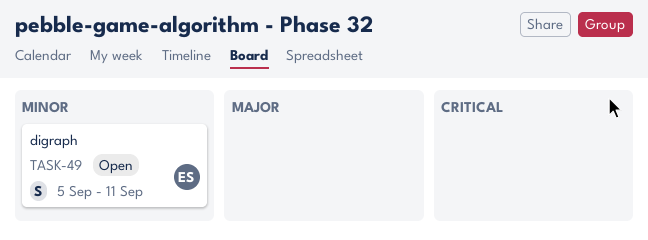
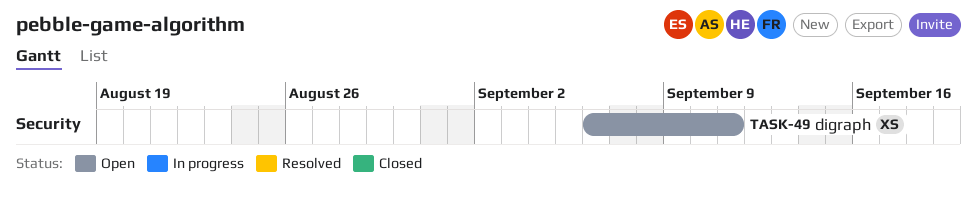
TASK-49, estimate: S -> XS
TASK-49, start: Sep 5 -> Sep 6

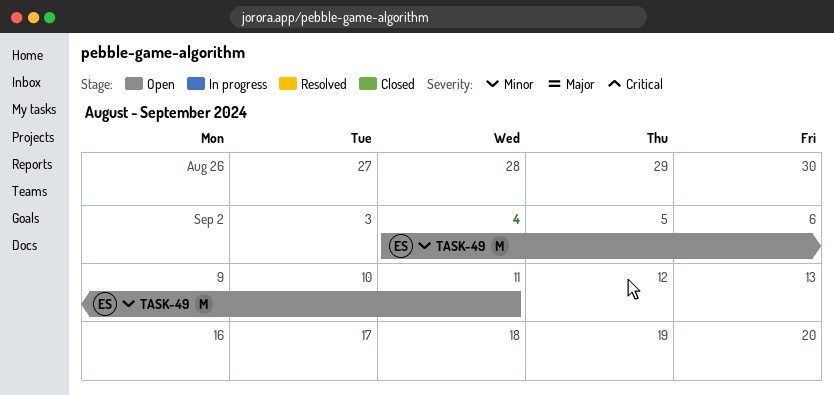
TASK-49, estimate: XS -> M
TASK-49, start: Sep 6 -> Sep 4

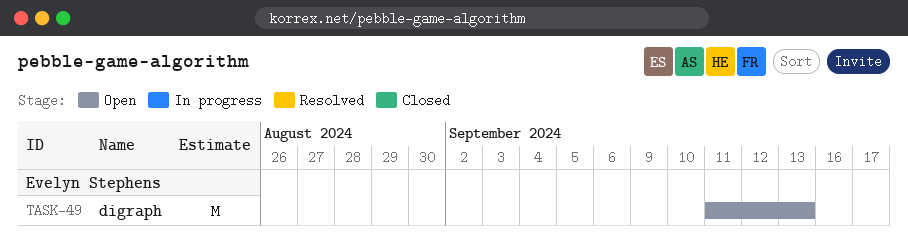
TASK-49, start: Sep 4 -> Sep 11
TASK-49, due: Sep 11 -> Sep 13

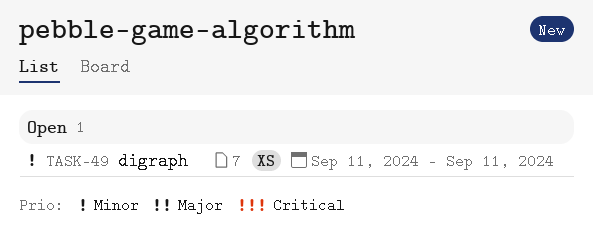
TASK-49, estimate: M -> XS
TASK-49, due: Sep 13 -> Sep 11

